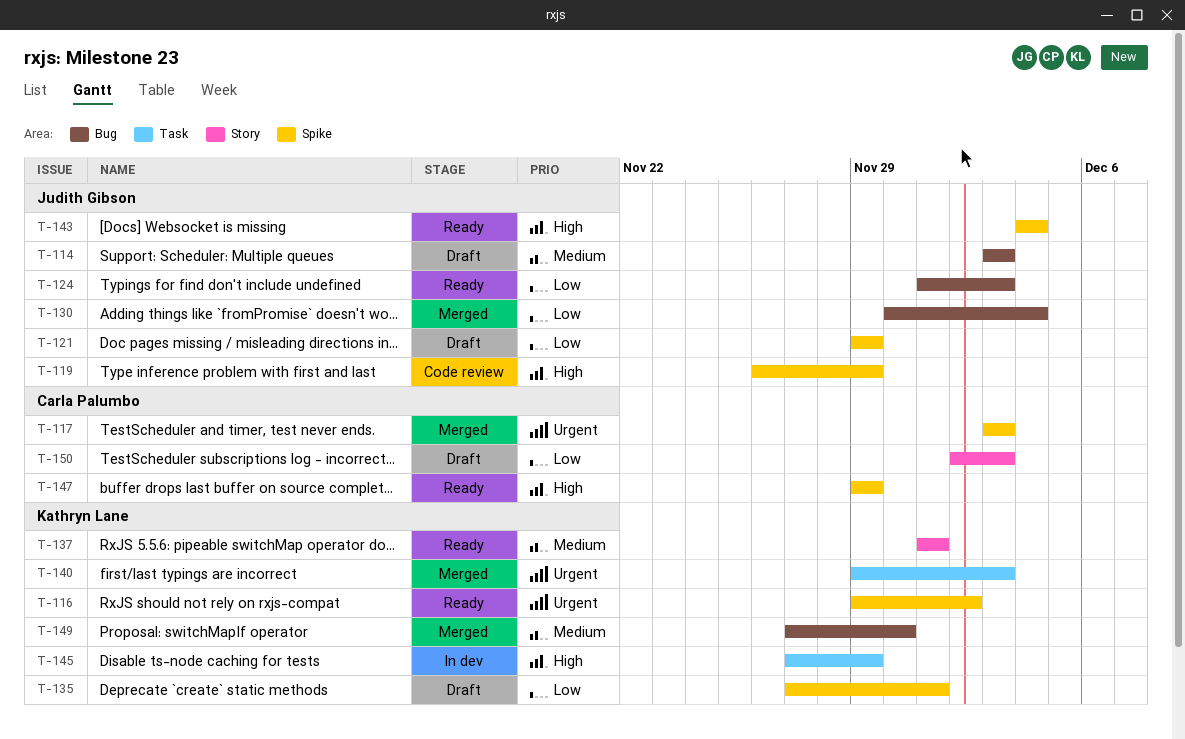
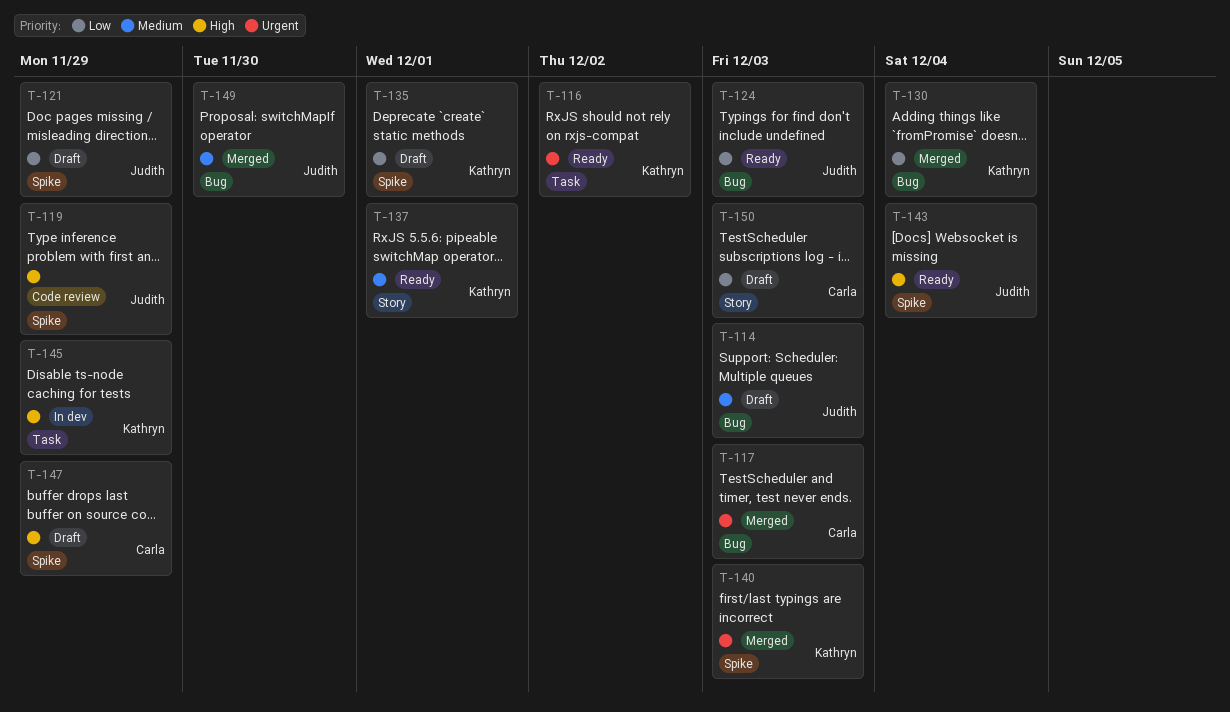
T-116, label: Spike -> Task
T-117, label: Spike -> Bug
T-130, owner: Judith Gibson -> Kathryn Lane
T-140, label: Task -> Spike
T-147, status: Ready -> Draft
T-149, owner: Kathryn Lane -> Judith Gibson

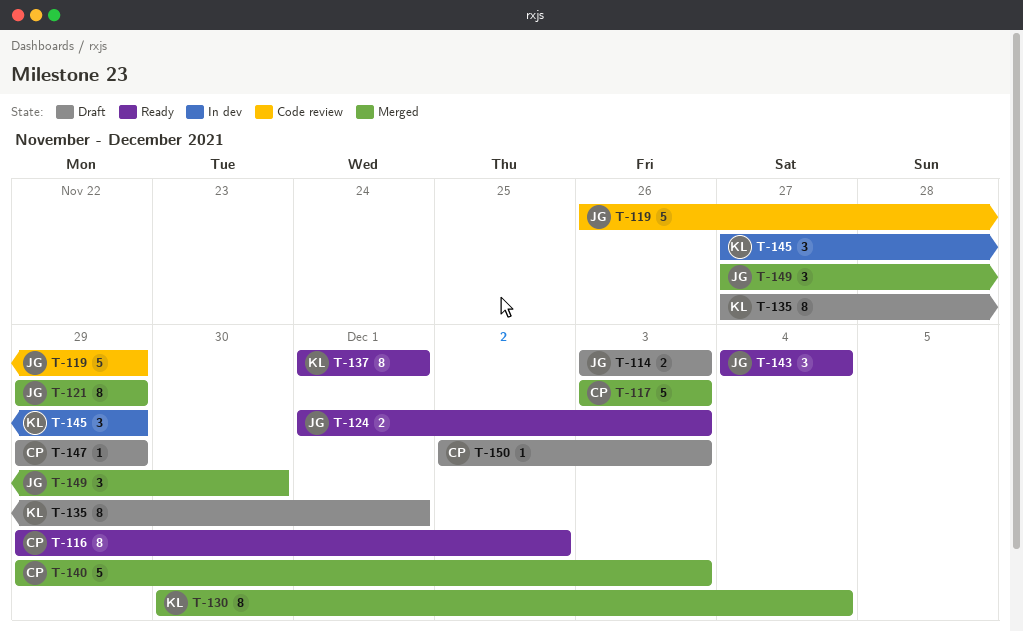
T-116, owner: Kathryn -> Carla
T-121, status: Draft -> Merged
T-140, owner: Kathryn -> Carla

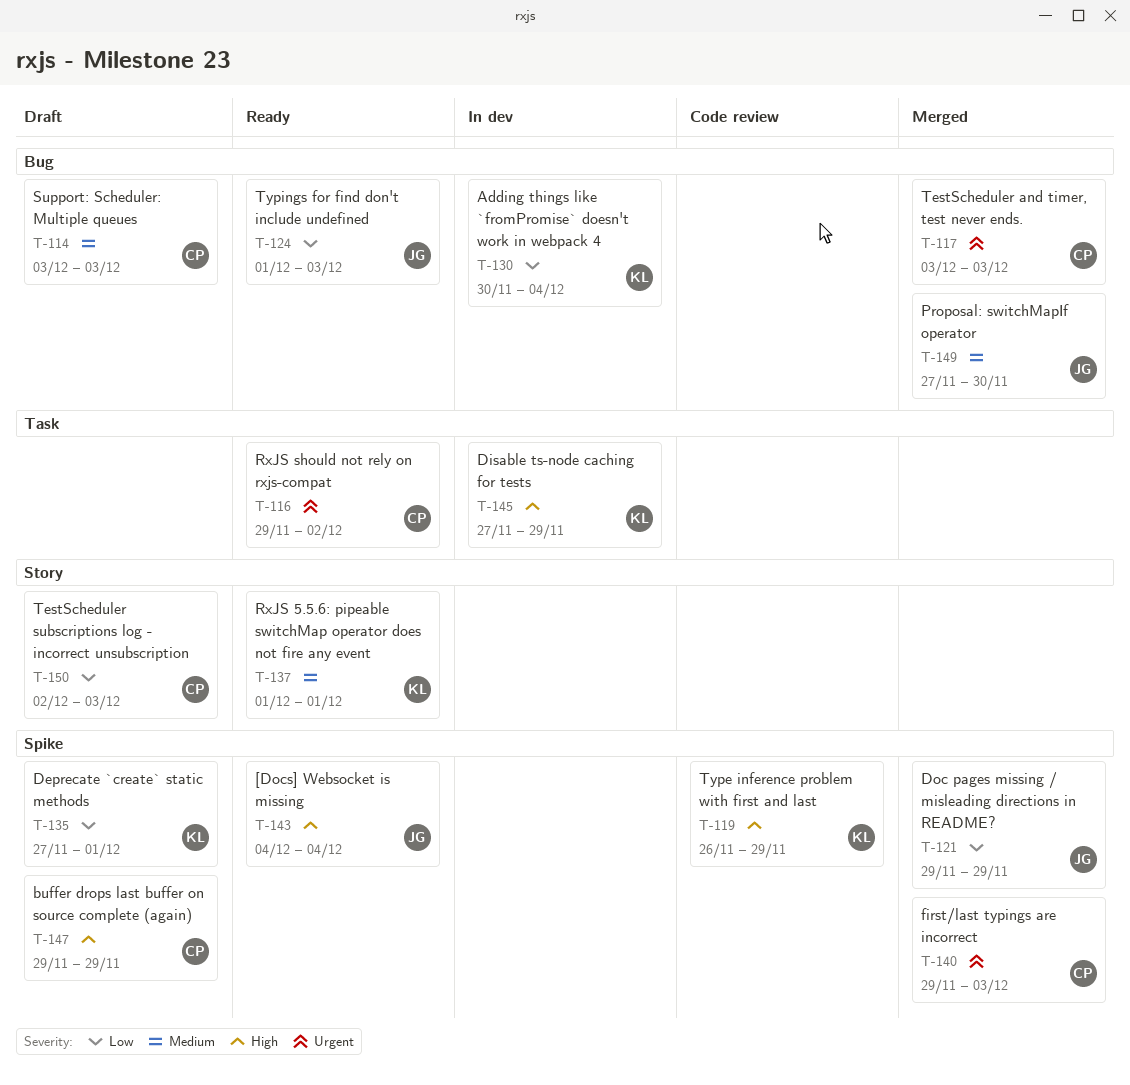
T-114, owner: JG -> CP
T-119, owner: JG -> KL
T-130, status: Merged -> In dev

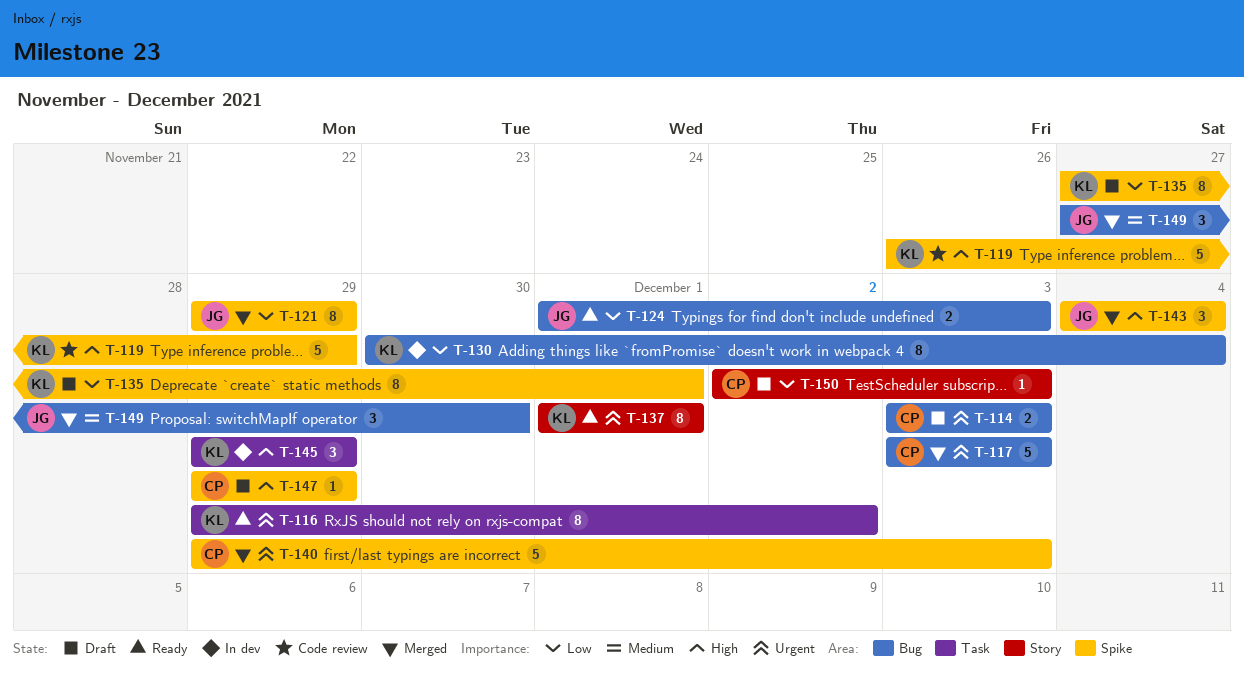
T-114, priority: Medium -> Urgent
T-116, owner: CP -> KL
T-137, priority: Medium -> Urgent
T-143, status: Ready -> Merged
T-145, start: Nov 27 -> Nov 29

